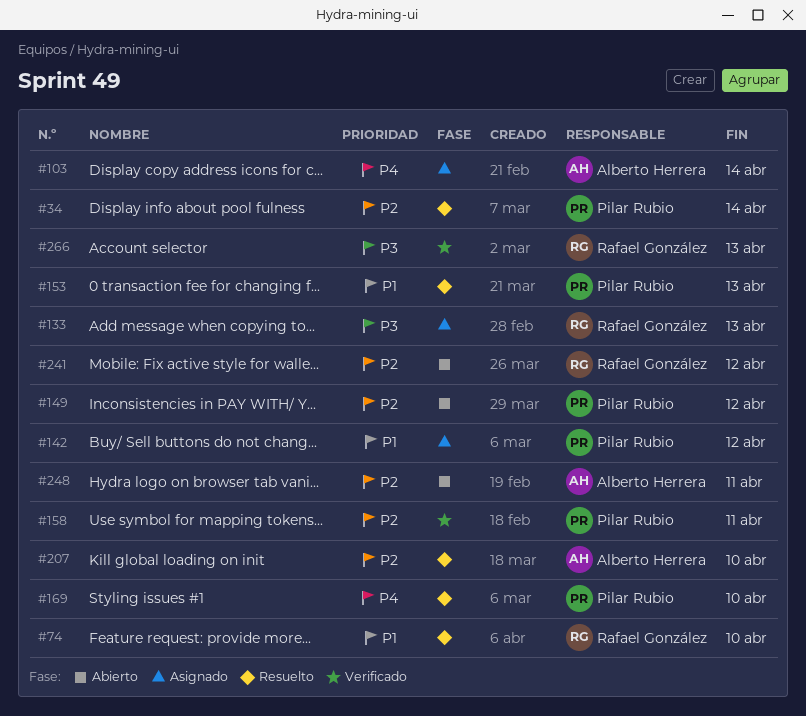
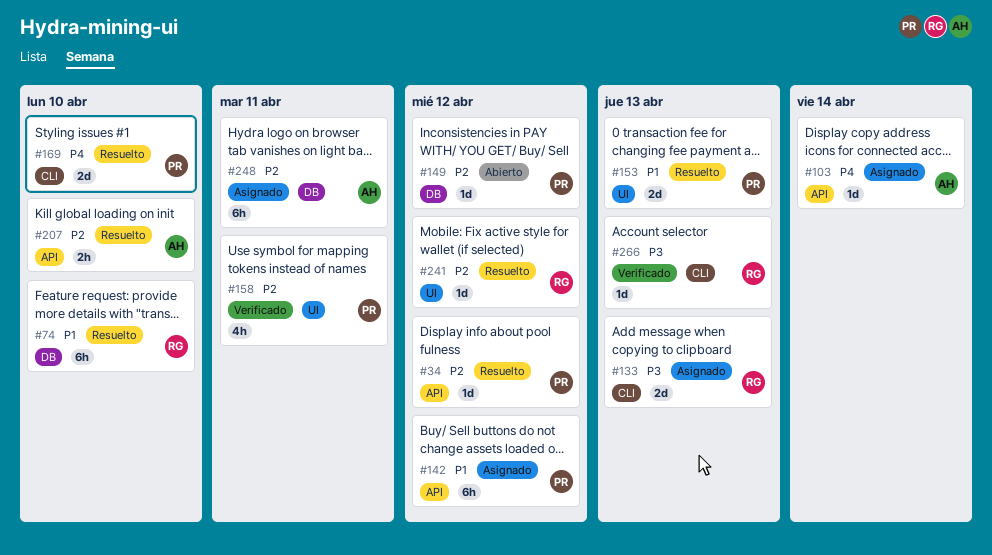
#34, due: Apr 14 -> Apr 12
#241, status: Abierto -> Resuelto
#248, status: Abierto -> Asignado

